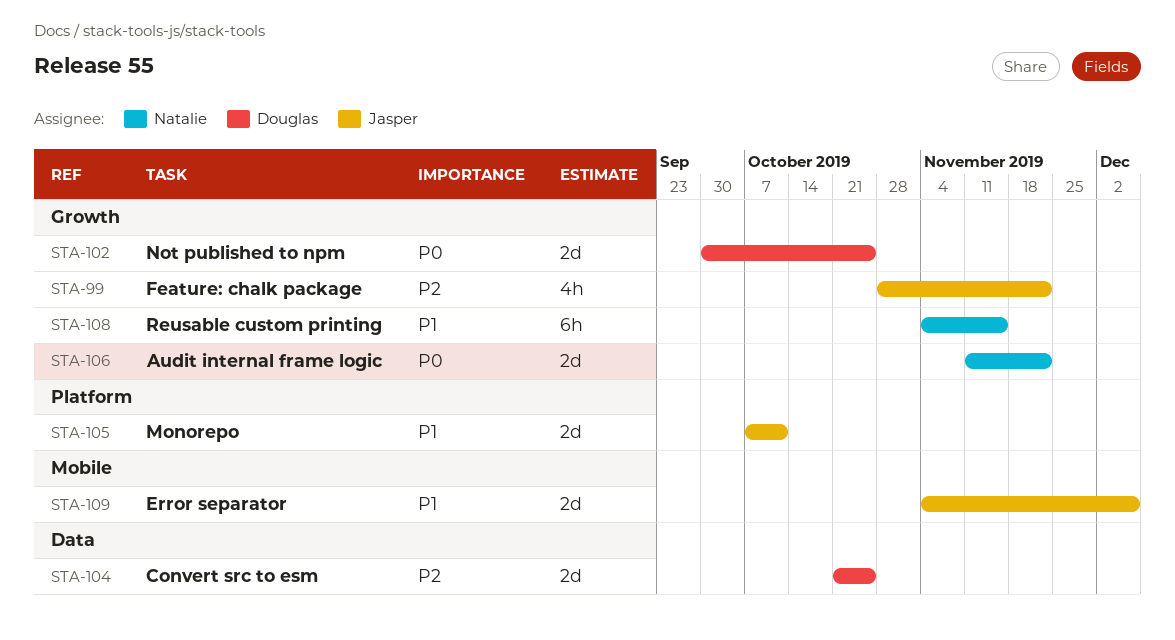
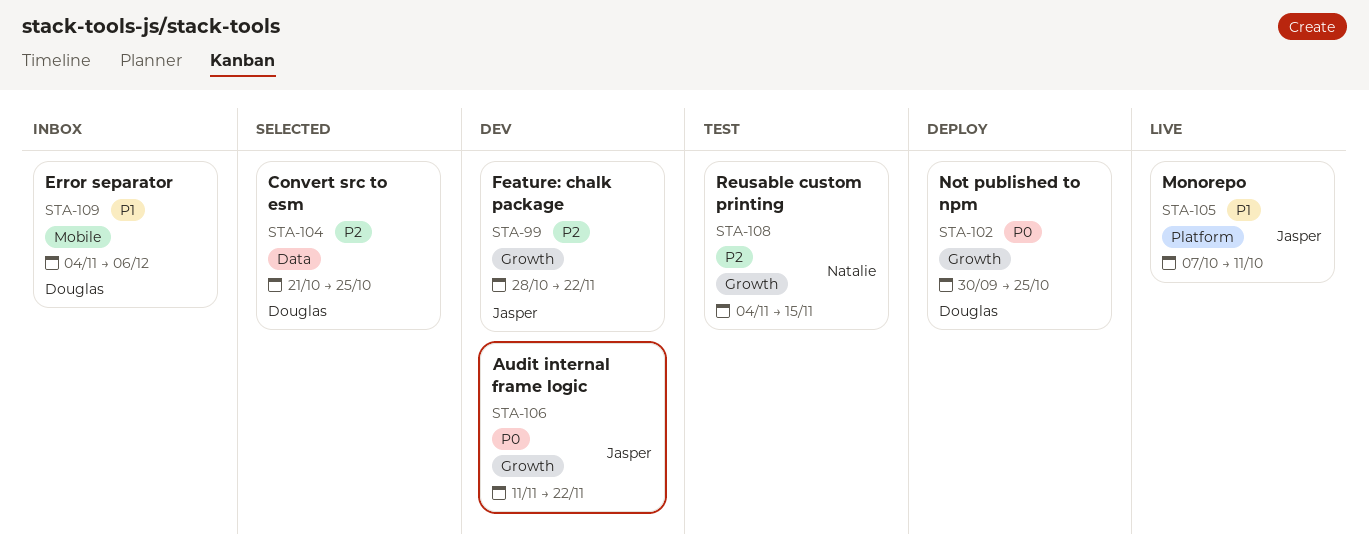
STA-106, owner: Natalie -> Jasper
STA-108, priority: P1 -> P2
STA-109, owner: Jasper -> Douglas

